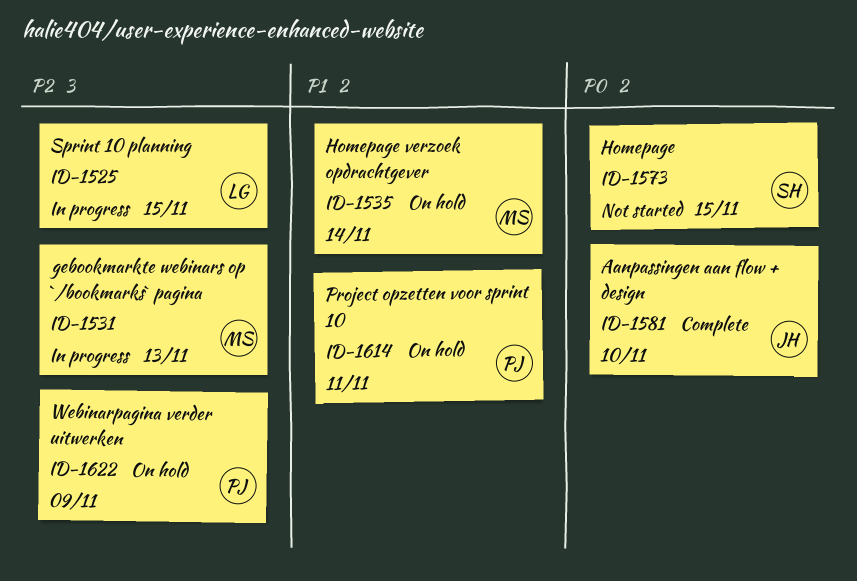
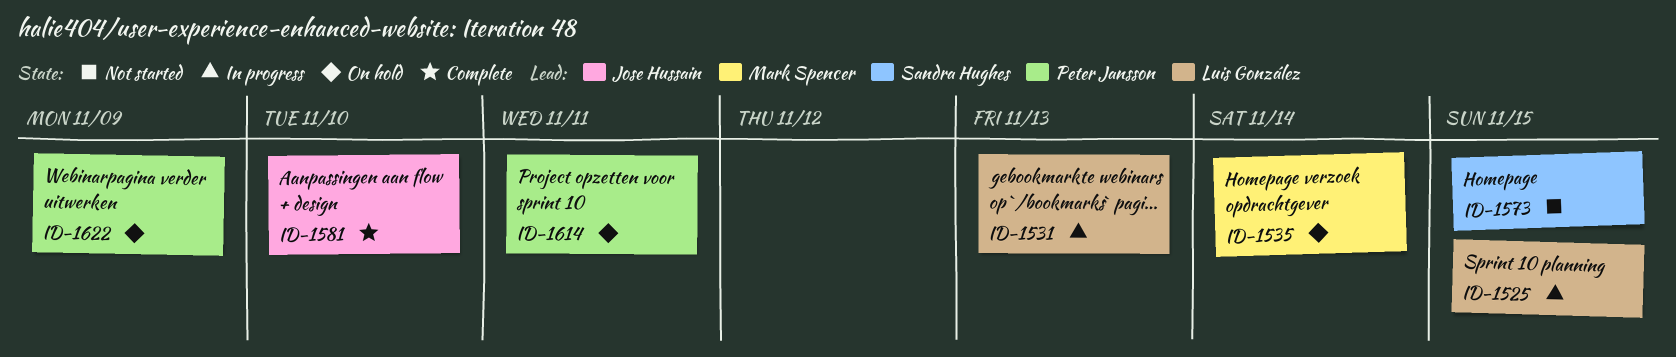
ID-1531, owner: Mark Spencer -> Luis González

